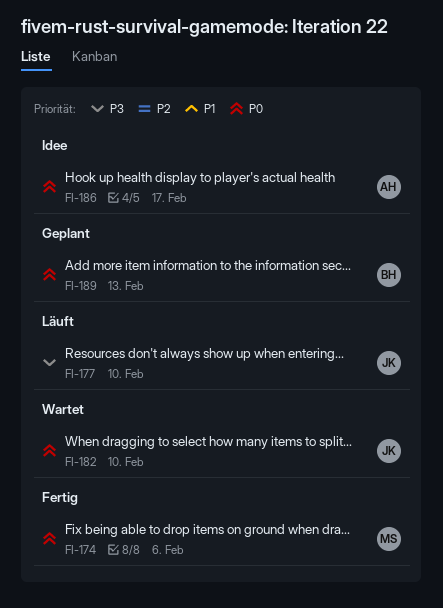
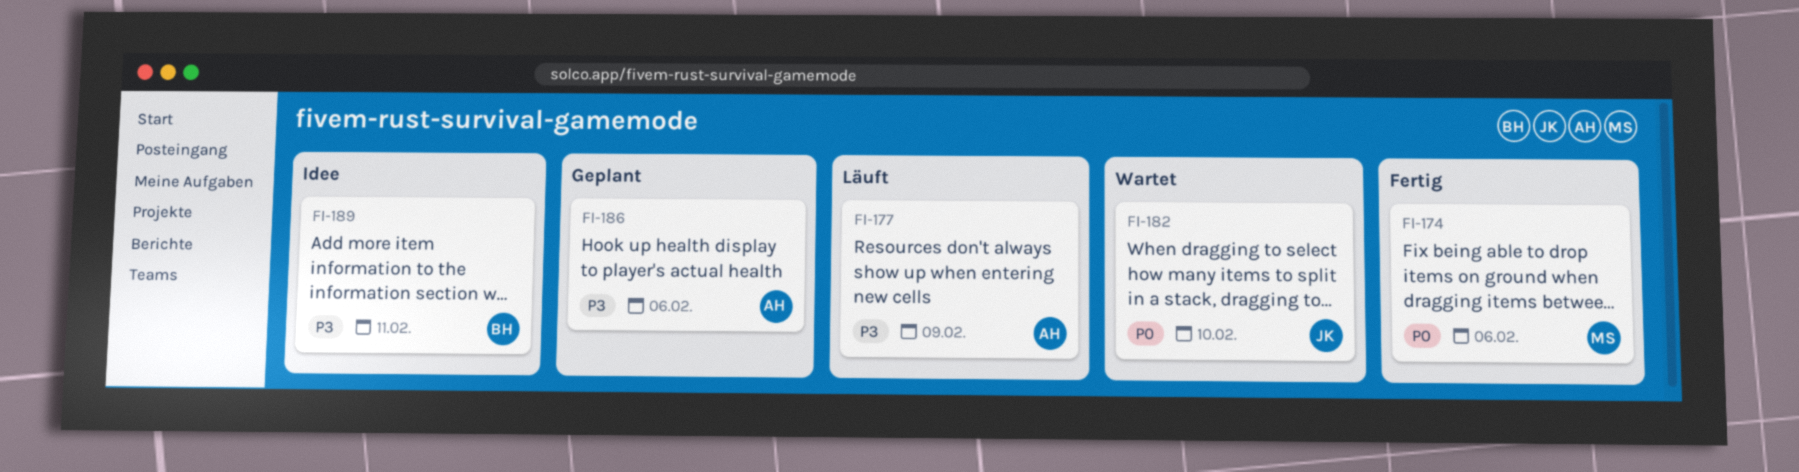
FI-177, owner: JK -> AH
FI-177, due: Feb 10 -> Feb 9
FI-186, status: Idee -> Geplant
FI-186, priority: P0 -> P3
FI-186, due: Feb 17 -> Feb 6
FI-189, status: Geplant -> Idee
FI-189, priority: P0 -> P3
FI-189, due: Feb 13 -> Feb 11

